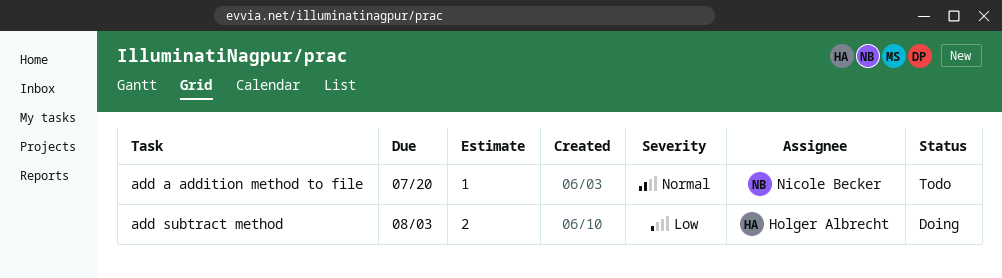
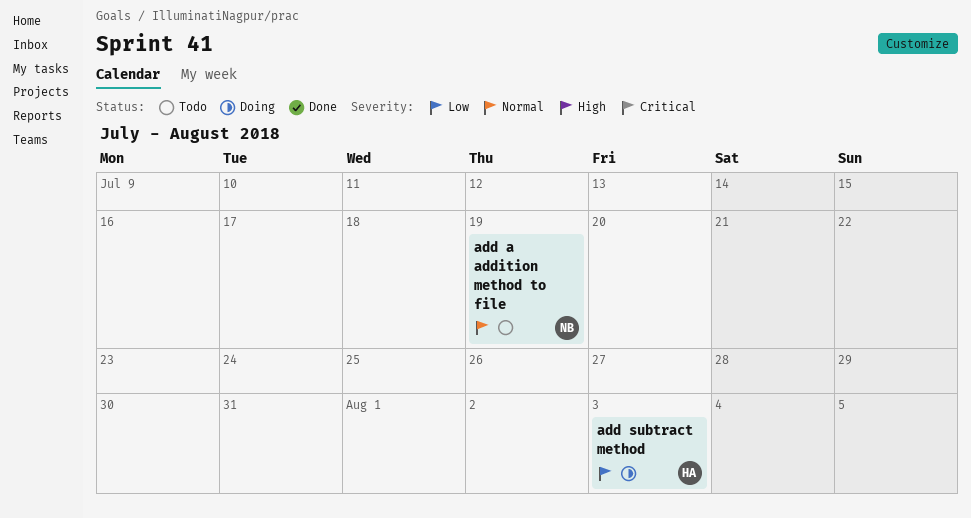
add a addition method to file, due: Jul 20 -> Jul 19

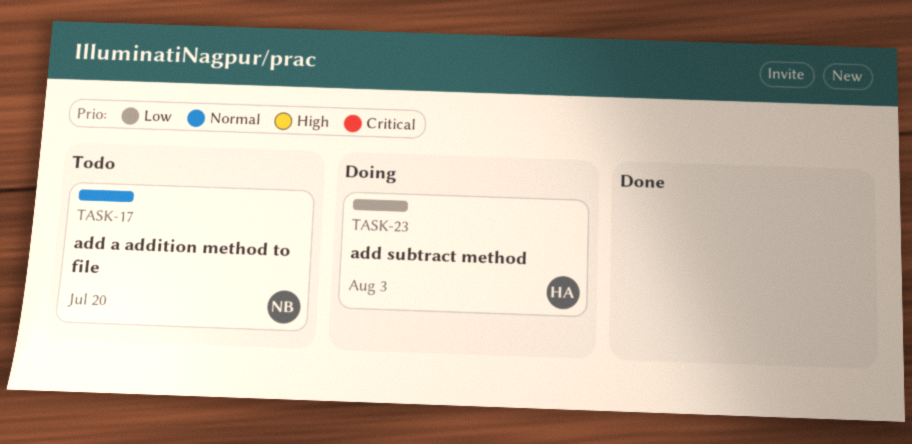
add a addition method to file, due: Jul 19 -> Jul 20

